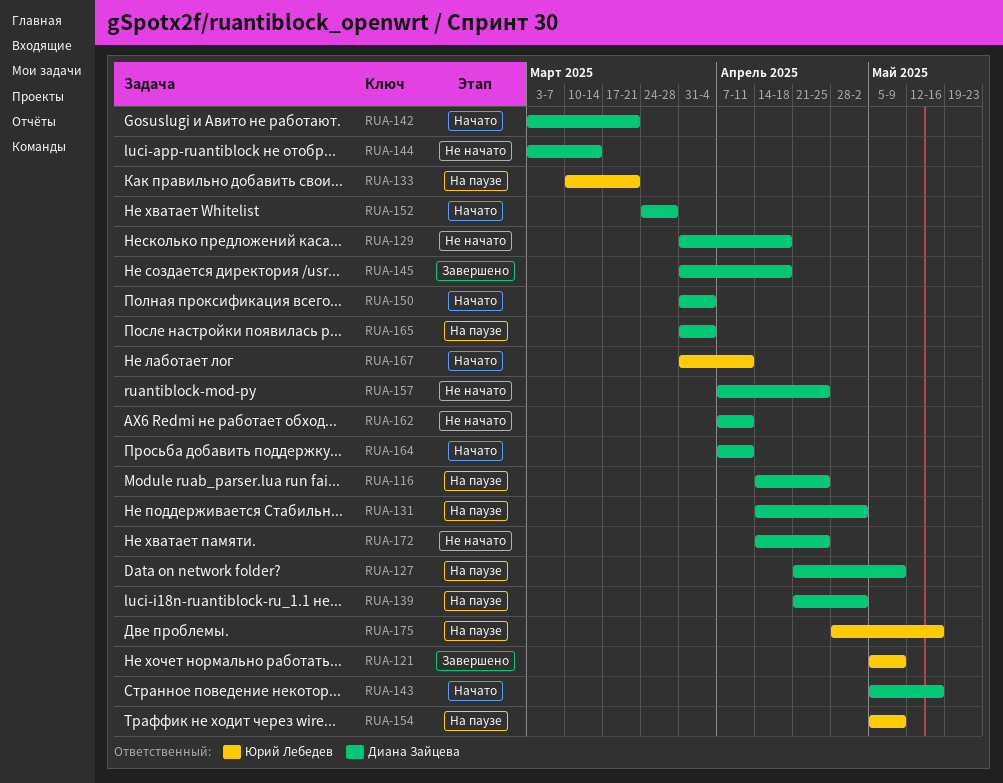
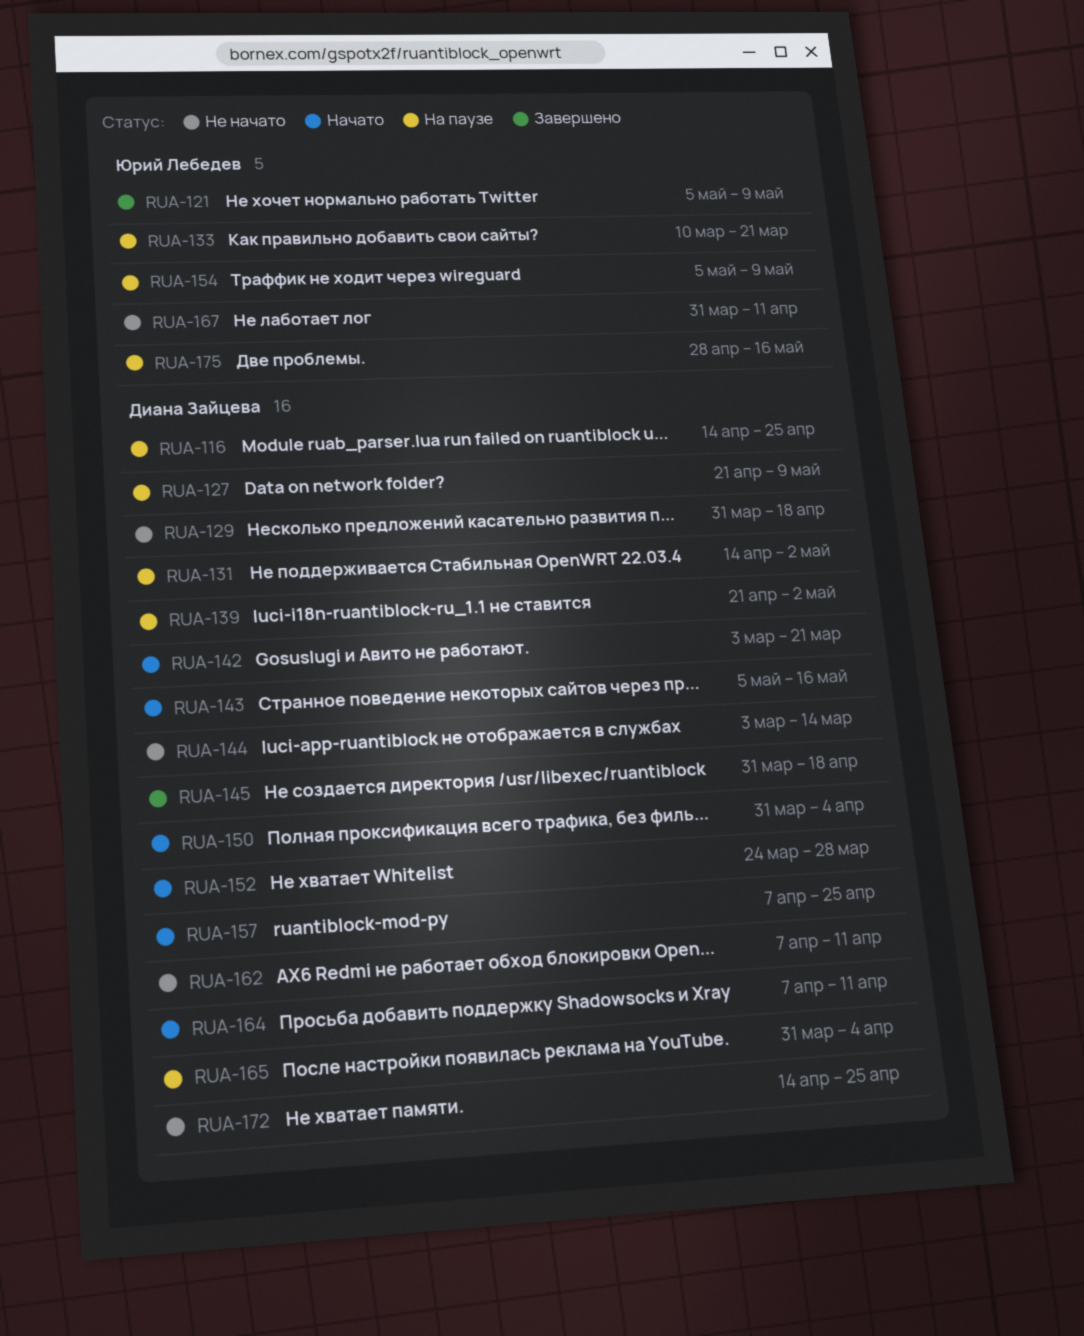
RUA-157, status: Не начато -> Начато
RUA-167, status: Начато -> Не начато

